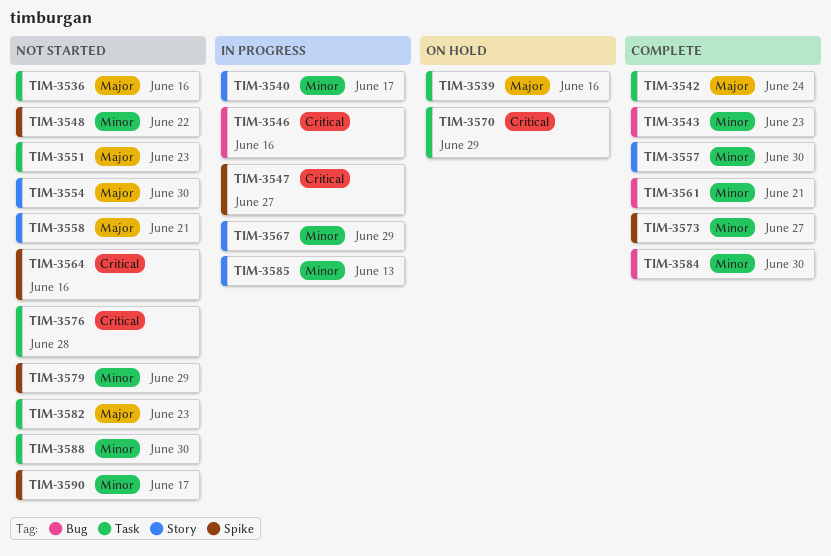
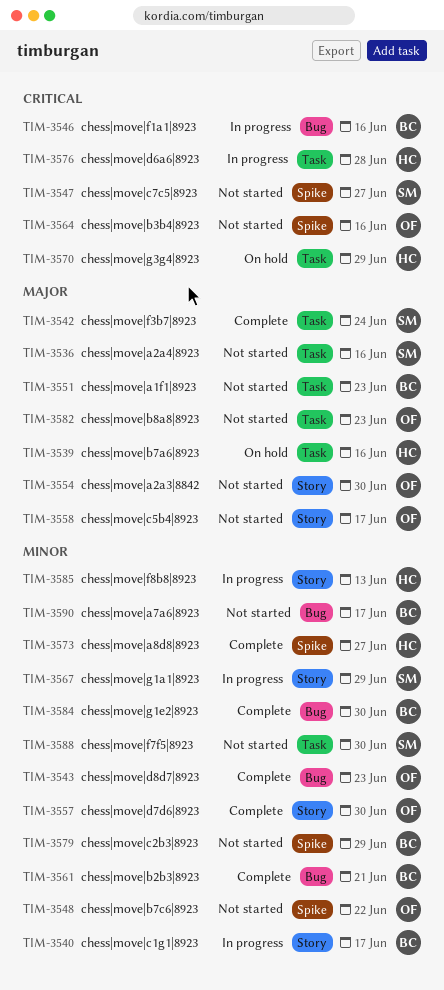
TIM-3547, status: In progress -> Not started
TIM-3558, due: Jun 21 -> Jun 17
TIM-3576, status: Not started -> In progress
TIM-3590, label: Spike -> Bug

